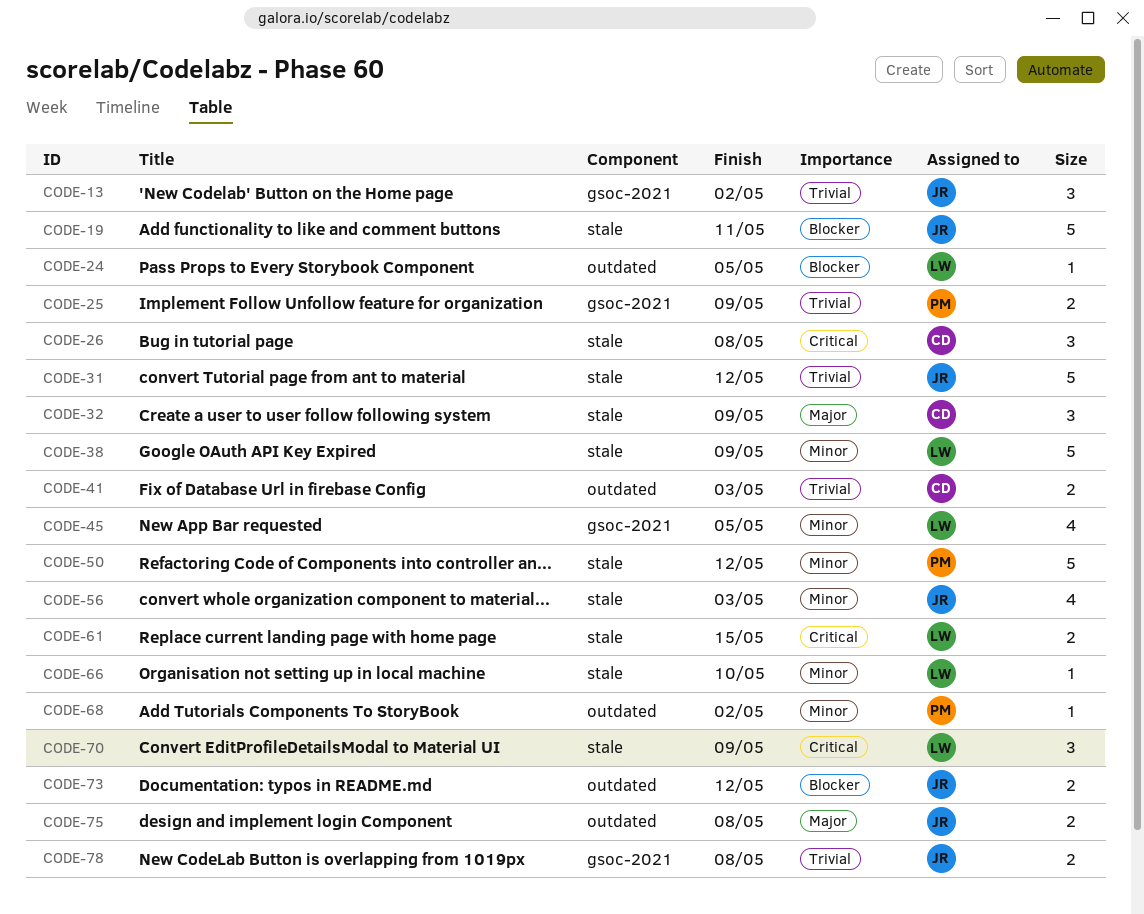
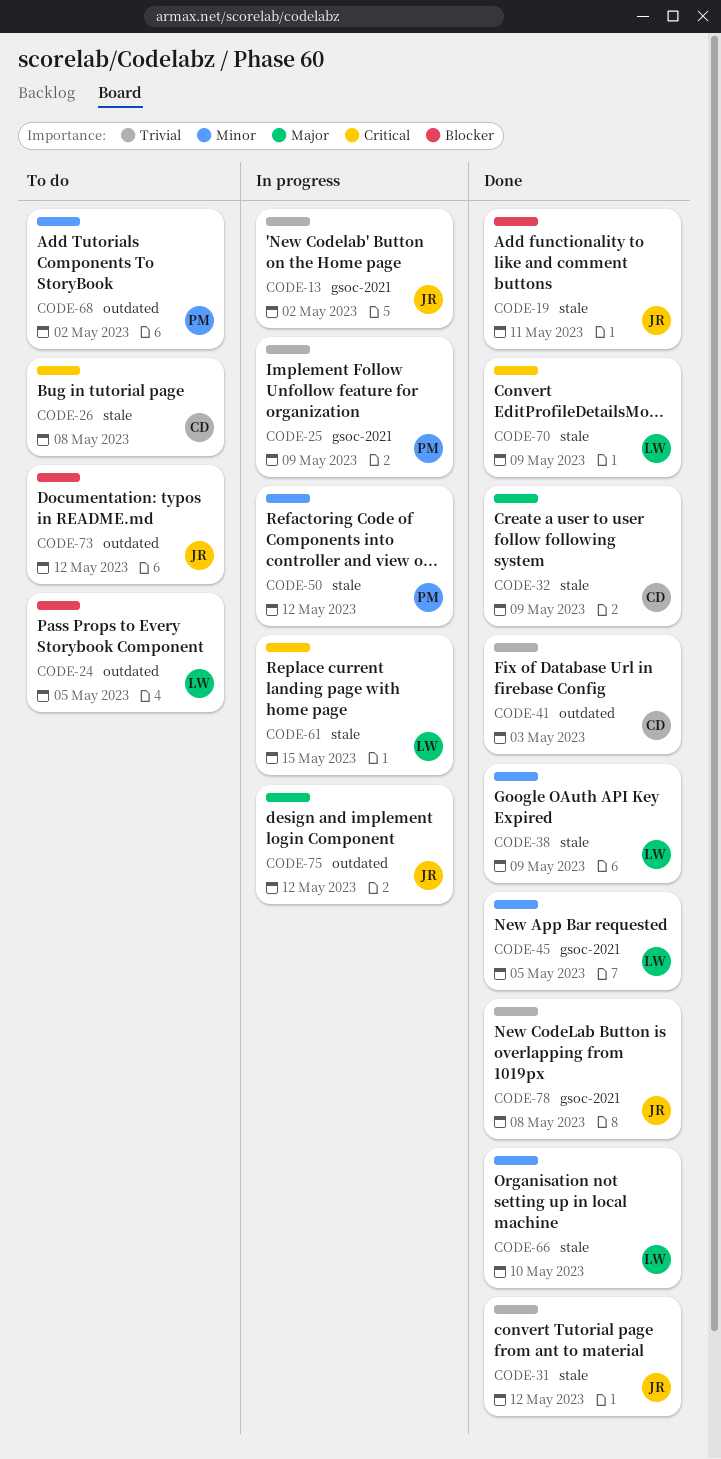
CODE-56: present -> none
CODE-75, due: May 8 -> May 12

